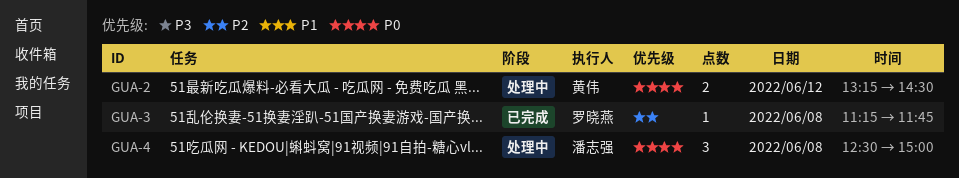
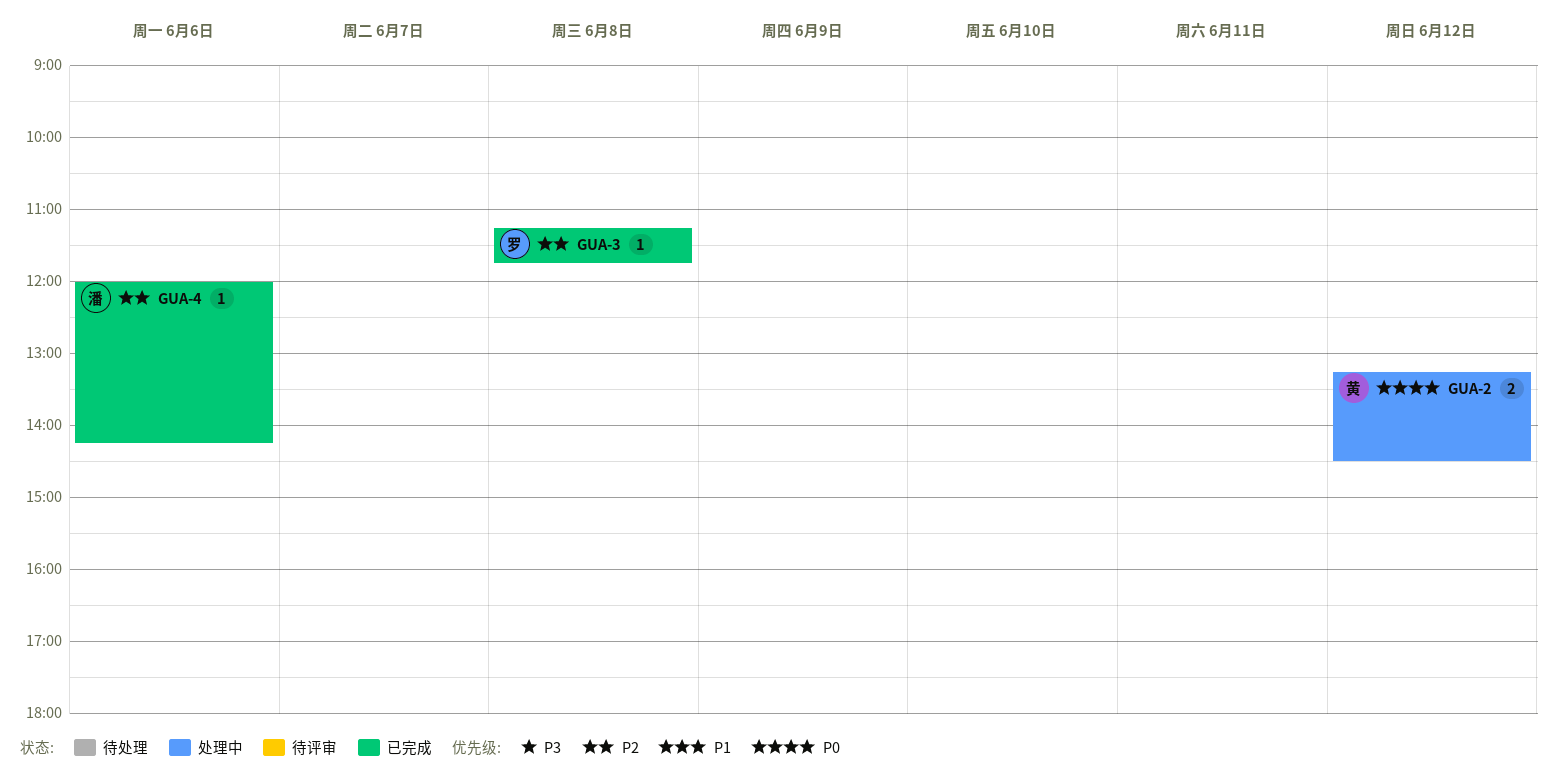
GUA-4, status: 处理中 -> 已完成
GUA-4, priority: P0 -> P2
GUA-4, estimate: 3 -> 1
GUA-4, day: Jun 8 -> Jun 6
GUA-4, begins: 12:30 -> 12:00
GUA-4, ends: 15:00 -> 14:15

